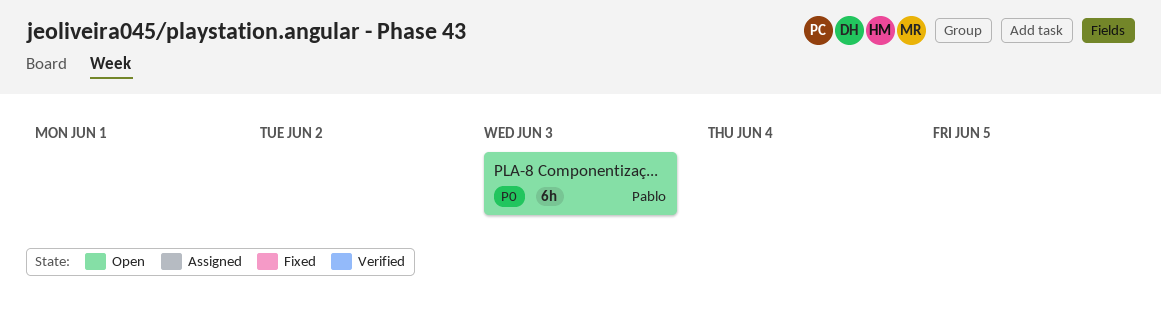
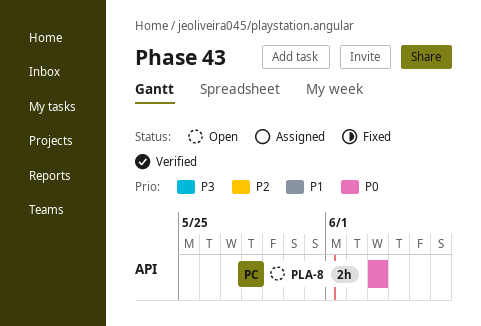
PLA-8, estimate: 6h -> 2h

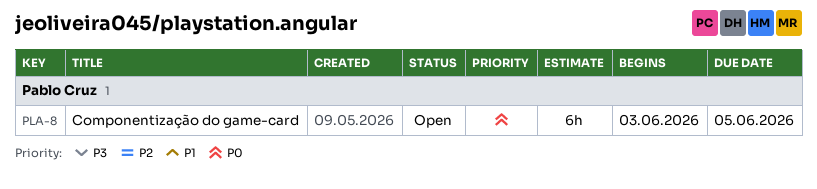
PLA-8, estimate: 2h -> 6h
PLA-8, due: Jun 3 -> Jun 5

